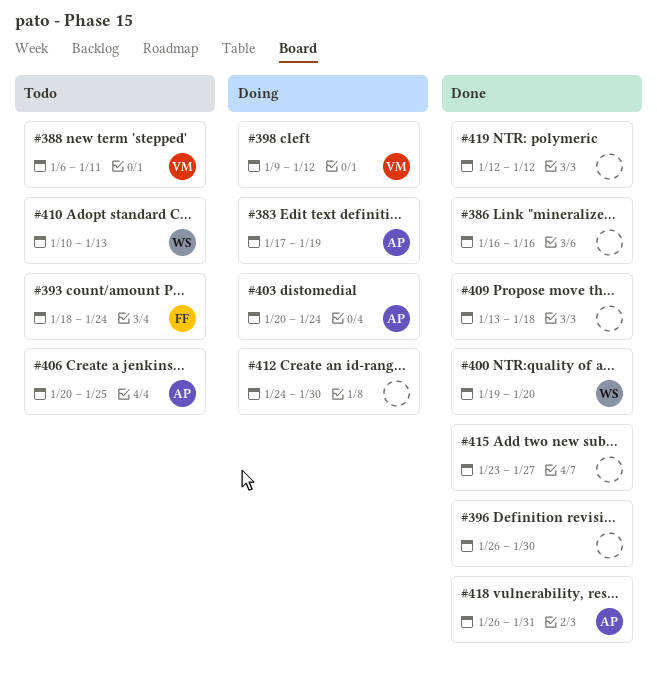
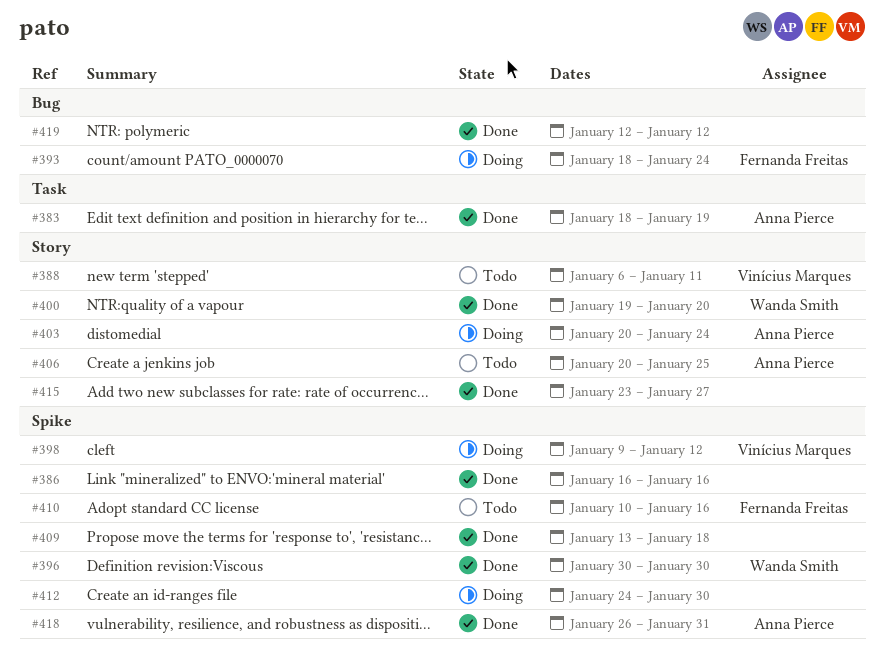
#383, status: Doing -> Done
#383, start: Jan 17 -> Jan 18
#393, status: Todo -> Doing
#396, owner: none -> Wanda Smith
#396, start: Jan 26 -> Jan 30
#410, owner: Wanda Smith -> Fernanda Freitas
#410, due: Jan 13 -> Jan 16

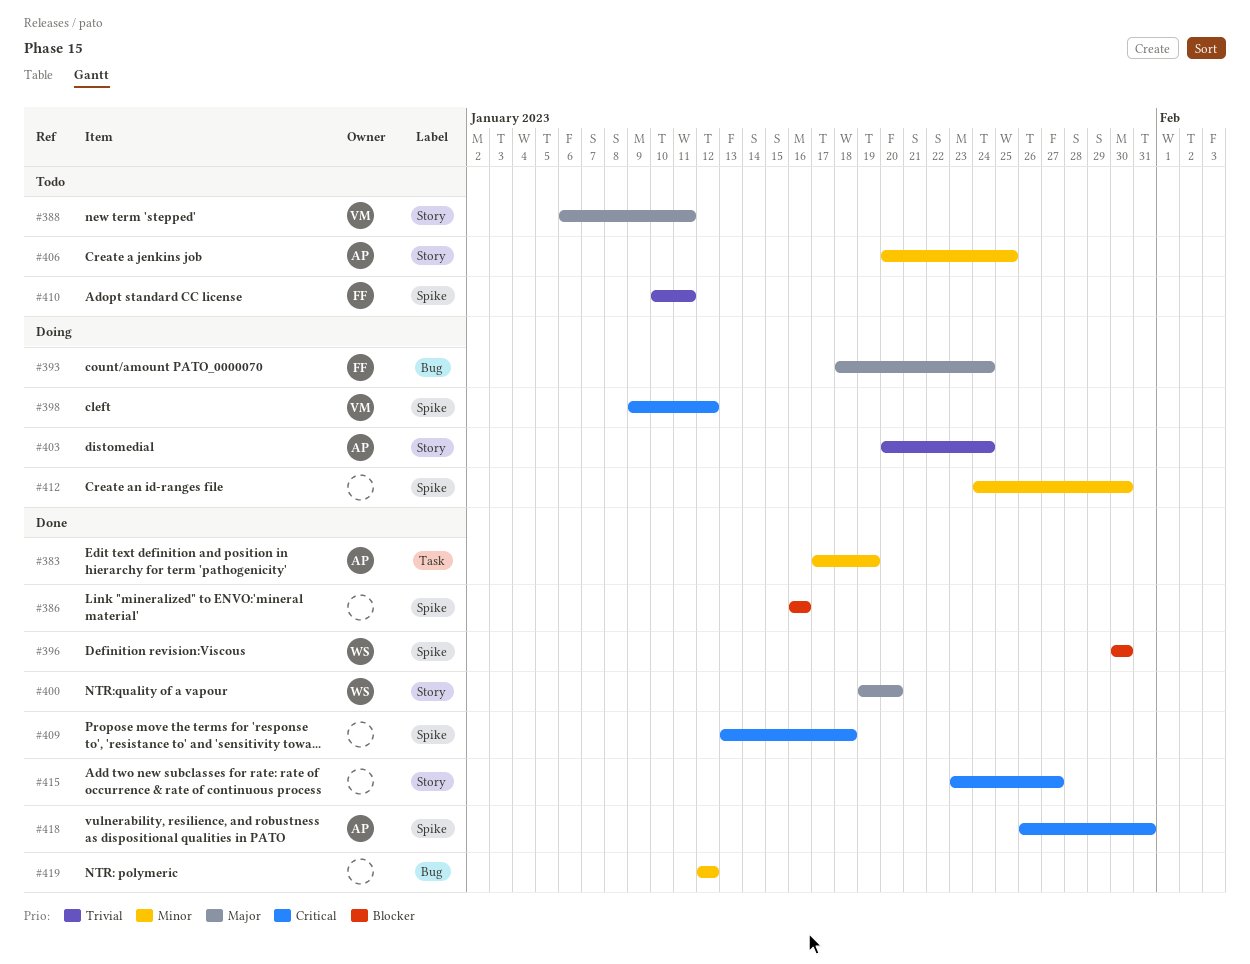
#383, start: Jan 18 -> Jan 17
#410, due: Jan 16 -> Jan 11

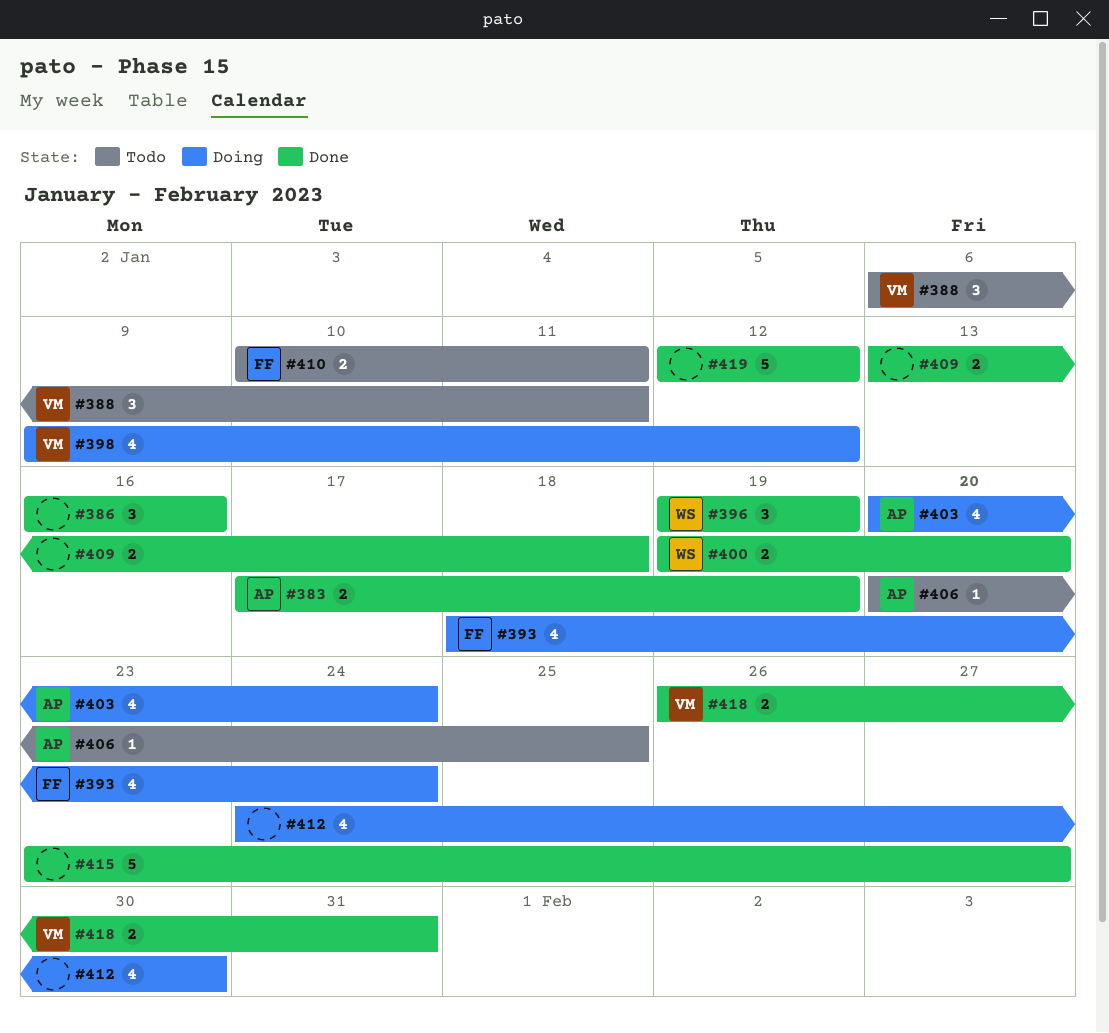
#396, start: Jan 30 -> Jan 19
#396, due: Jan 30 -> Jan 19
#418, owner: AP -> VM

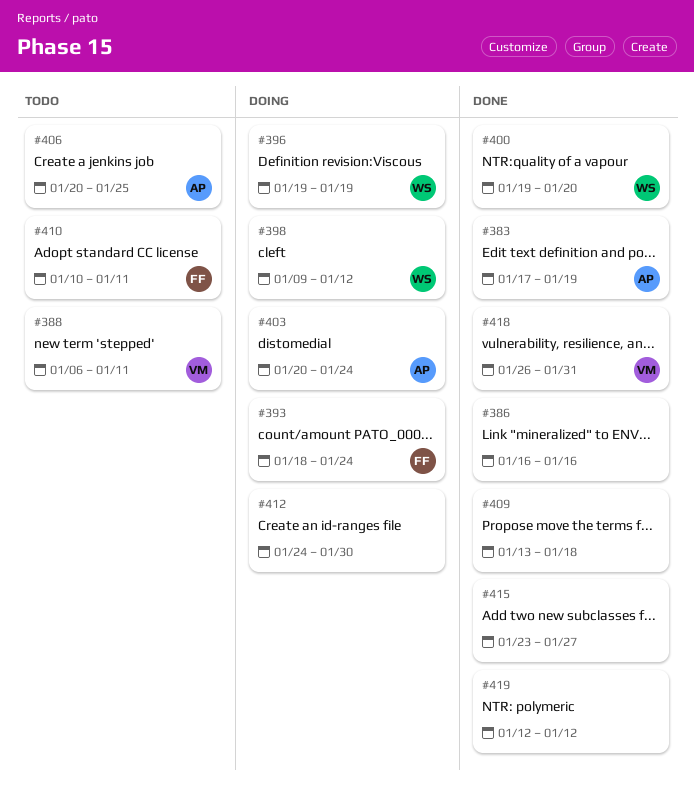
#396, status: Done -> Doing
#398, owner: VM -> WS

